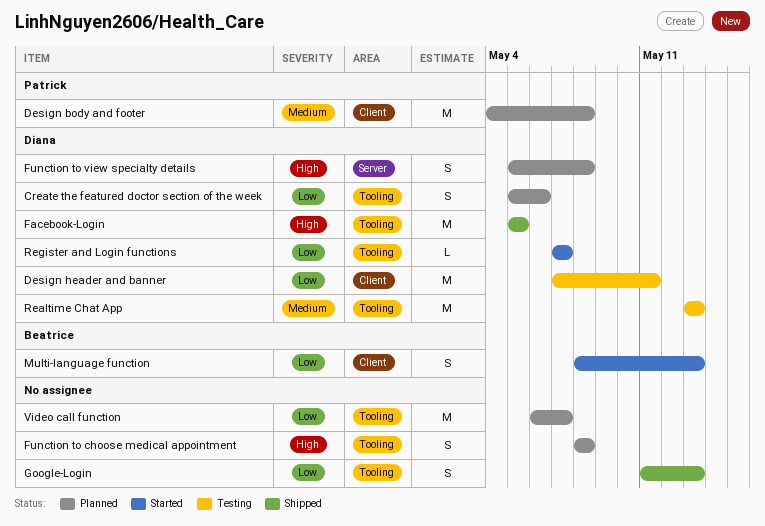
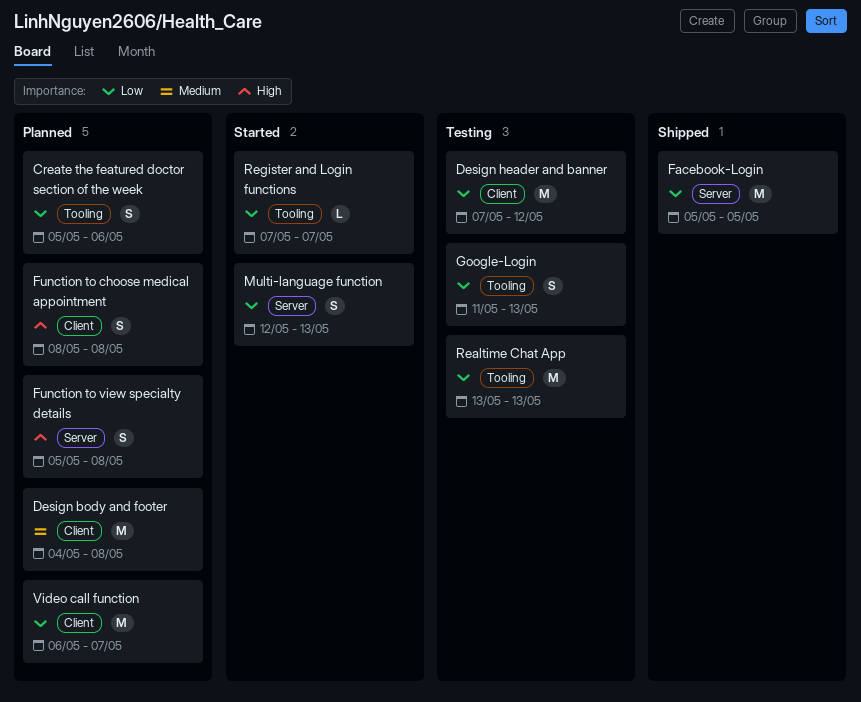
Design header and banner, due: May 11 -> May 12
Facebook-Login, priority: High -> Low
Facebook-Login, label: Tooling -> Server
Function to choose medical appointment, label: Tooling -> Client
Google-Login, status: Shipped -> Testing
Multi-language function, label: Client -> Server
Multi-language function, start: May 8 -> May 12
Realtime Chat App, priority: Medium -> Low
Video call function, label: Tooling -> Client

